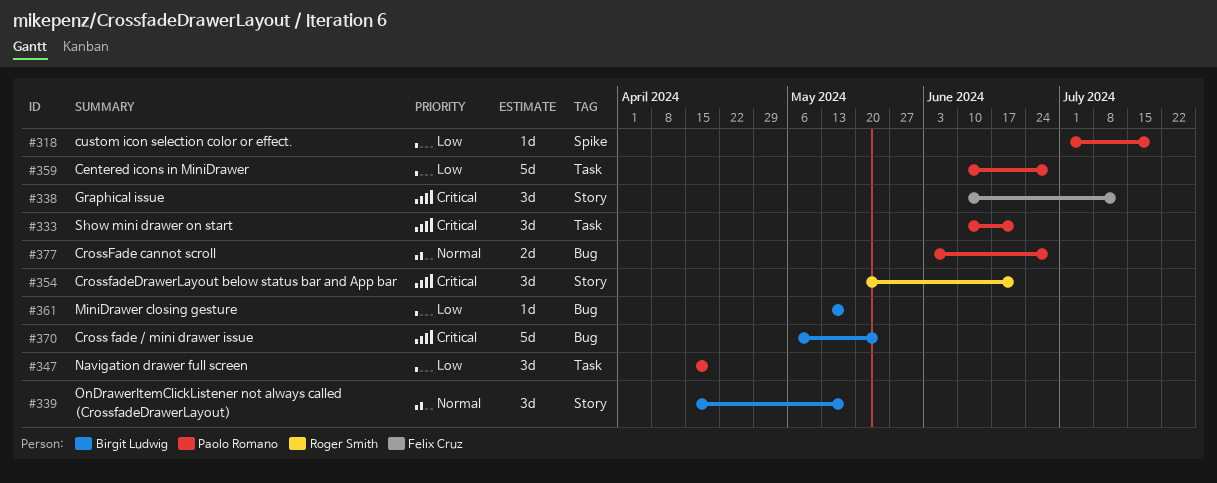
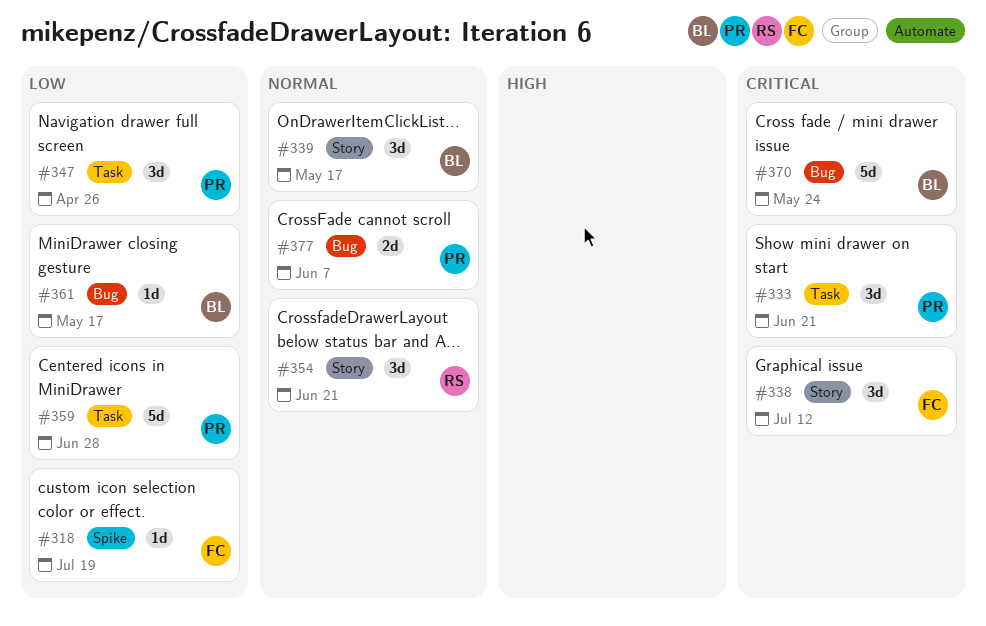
#318, owner: Paolo Romano -> Felix Cruz
#347, due: Apr 19 -> Apr 26
#354, priority: Critical -> Normal
#377, due: Jun 28 -> Jun 7

